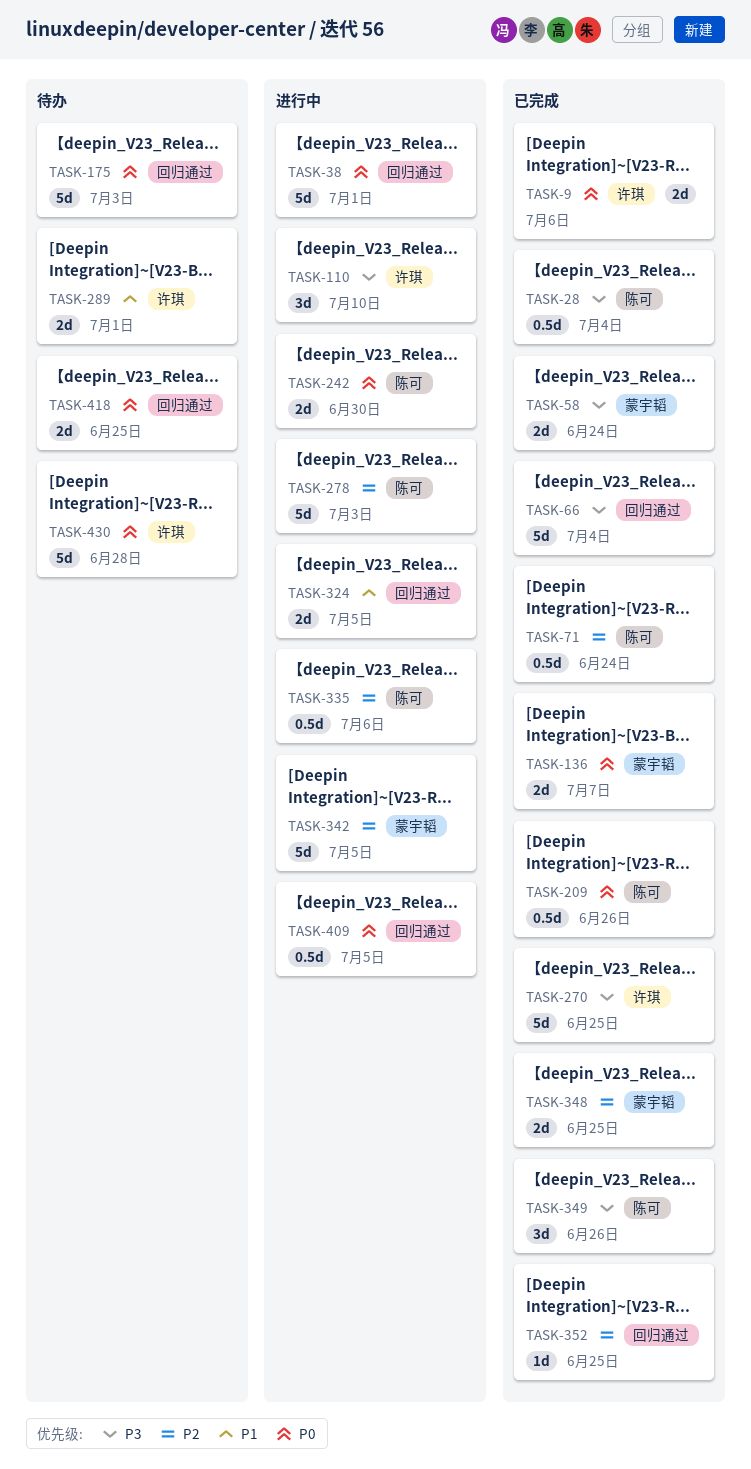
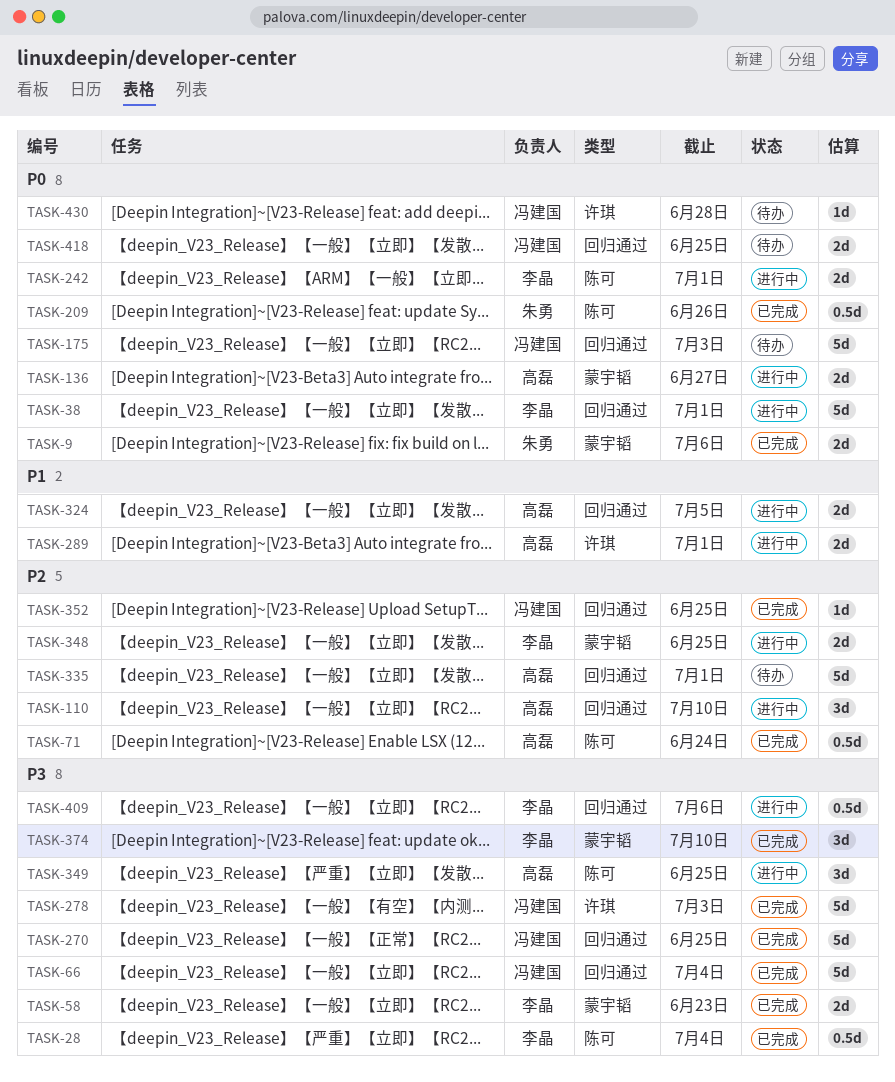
TASK-9, label: 许琪 -> 蒙宇韬
TASK-58, due: Jun 24 -> Jun 23
TASK-110, priority: P3 -> P2
TASK-110, label: 许琪 -> 回归通过
TASK-136, status: 已完成 -> 进行中
TASK-136, due: Jul 7 -> Jun 27
TASK-242, due: Jun 30 -> Jul 1
TASK-270, label: 许琪 -> 回归通过
TASK-278, status: 进行中 -> 已完成
TASK-278, priority: P2 -> P3
TASK-278, label: 陈可 -> 许琪
TASK-289, status: 待办 -> 进行中
TASK-335, status: 进行中 -> 待办
TASK-335, label: 陈可 -> 回归通过
TASK-335, estimate: 0.5d -> 5d
TASK-335, due: Jul 6 -> Jul 1
TASK-342: present -> none
TASK-348, status: 已完成 -> 进行中
TASK-349, status: 已完成 -> 进行中
TASK-349, due: Jun 26 -> Jun 25
TASK-374: none -> present
TASK-409, priority: P0 -> P3
TASK-409, due: Jul 5 -> Jul 6
TASK-430, estimate: 5d -> 1d

